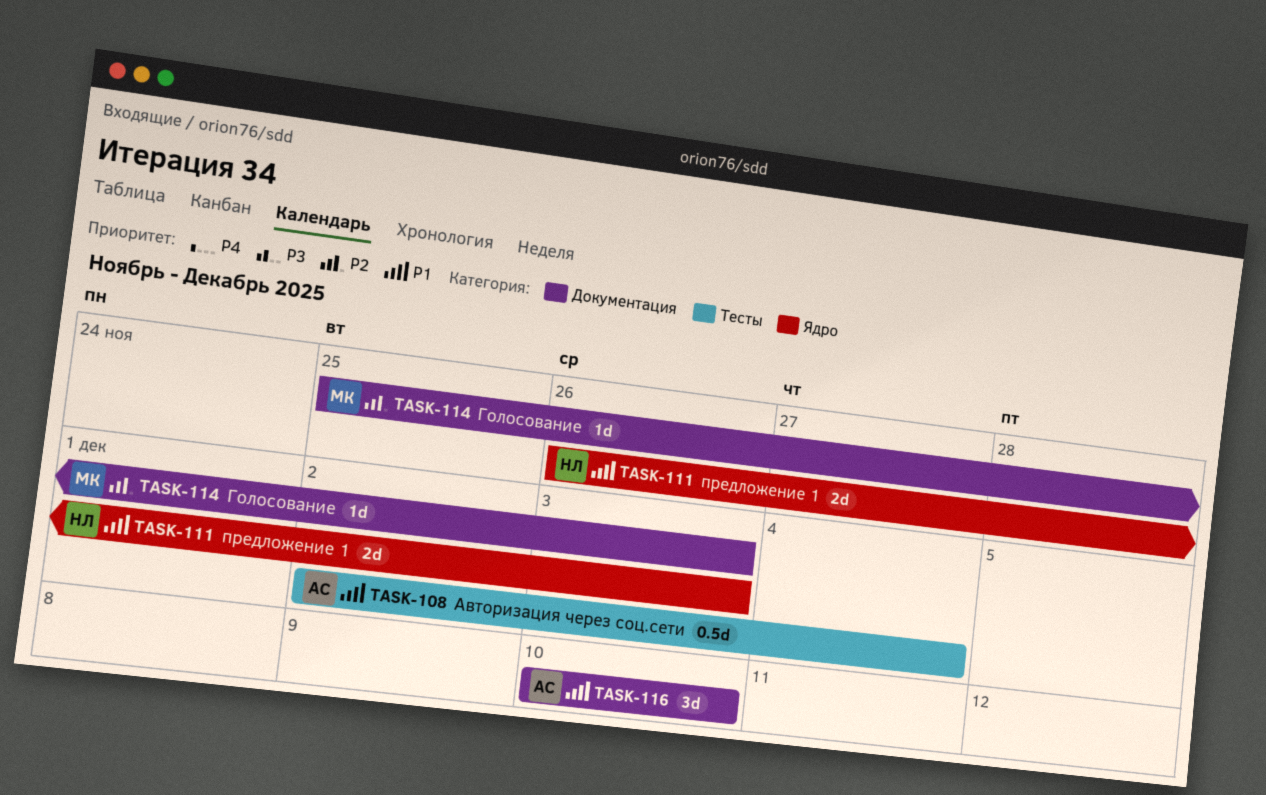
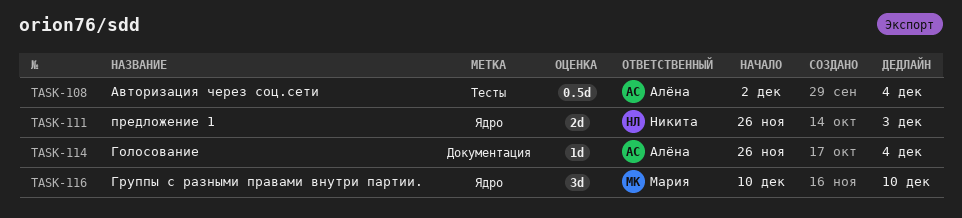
TASK-114, owner: Мария -> Алёна
TASK-114, start: Nov 25 -> Nov 26
TASK-114, due: Dec 3 -> Dec 4
TASK-116, owner: Алёна -> Мария
TASK-116, label: Документация -> Ядро

